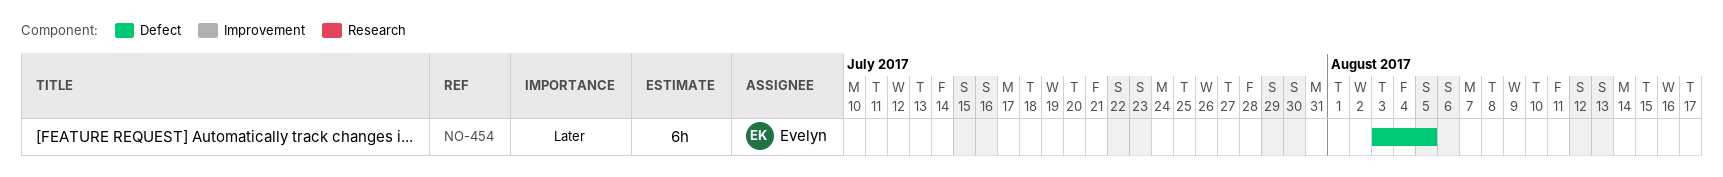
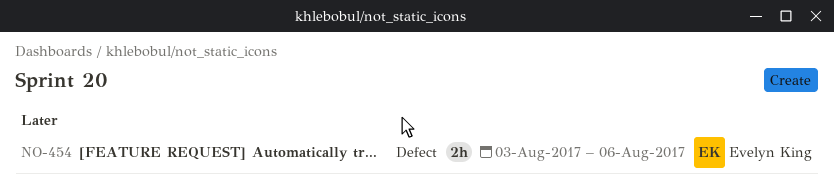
NO-454, estimate: 6h -> 2h
NO-454, due: Aug 5 -> Aug 6

